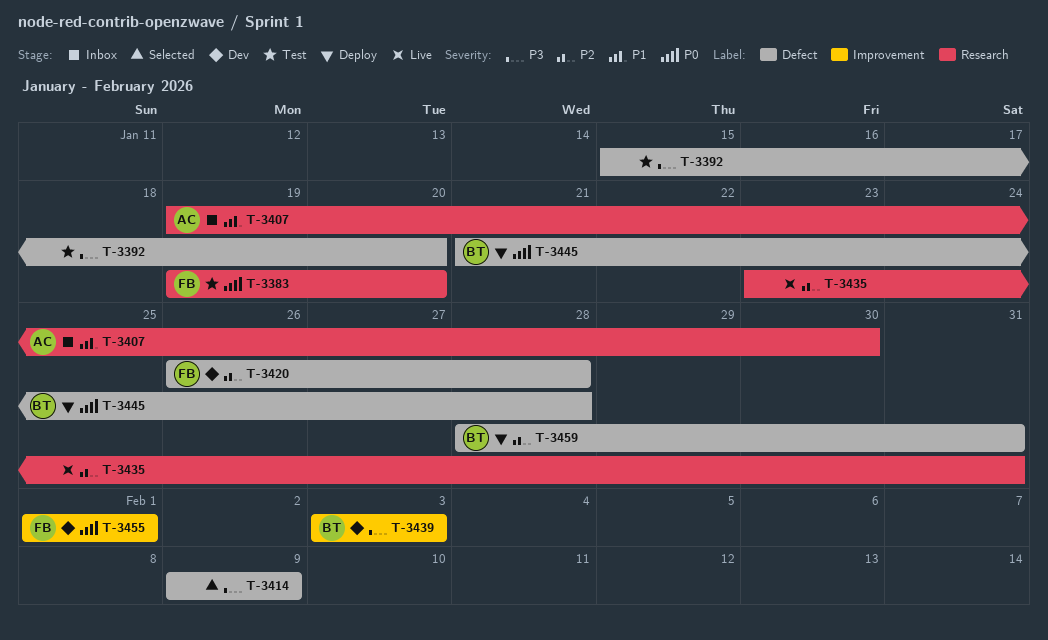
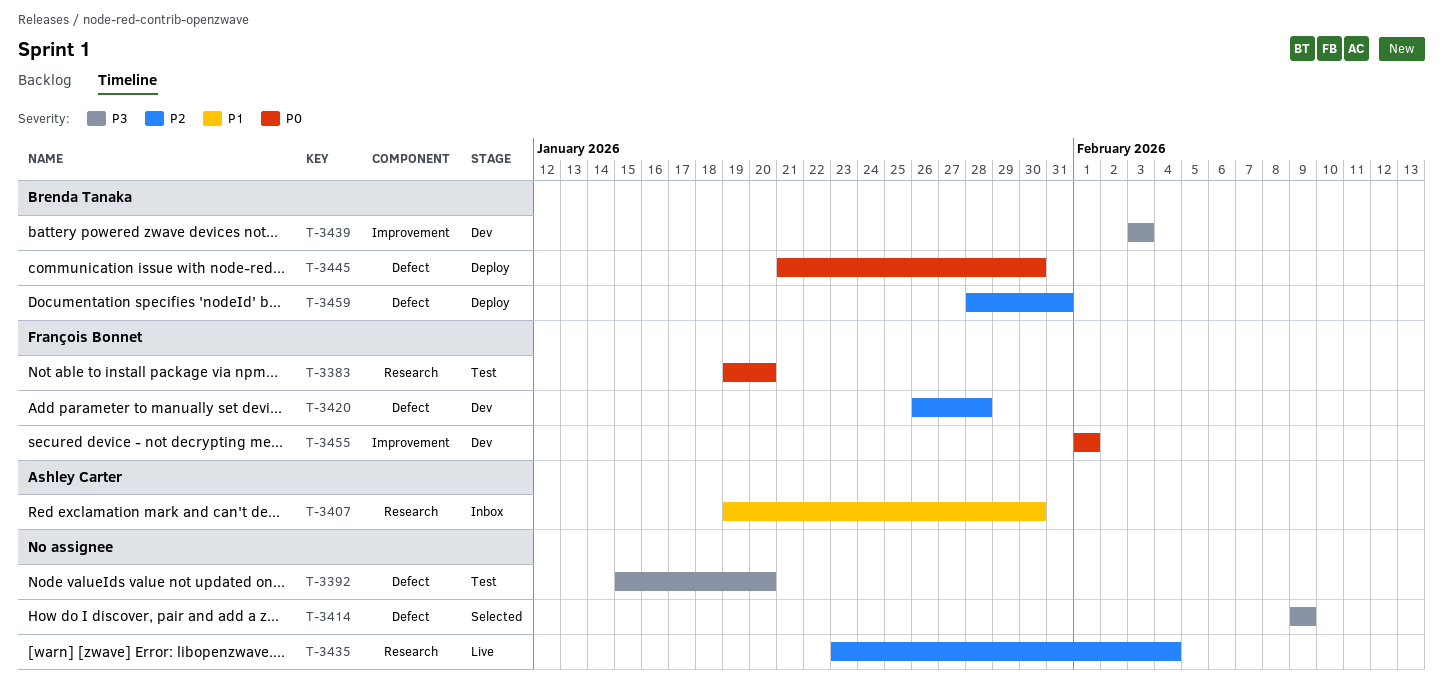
T-3435, due: Jan 31 -> Feb 4
T-3445, due: Jan 28 -> Jan 30

